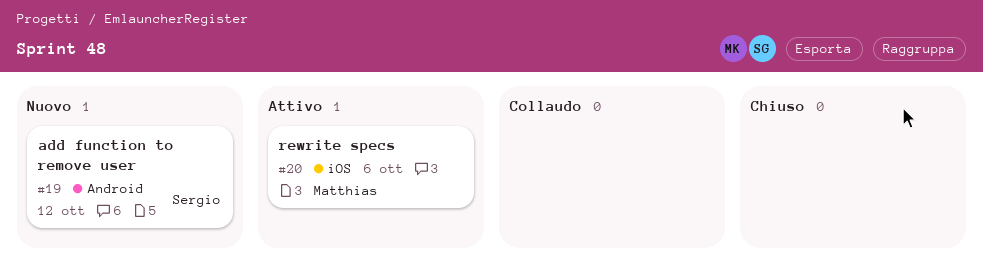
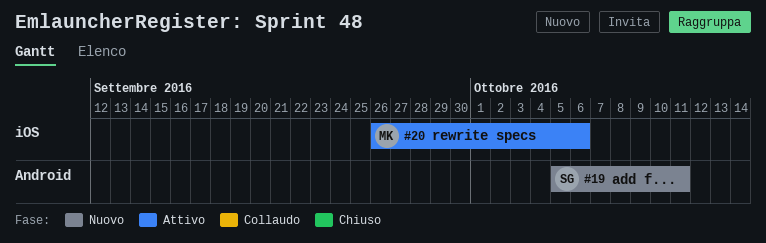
#19, due: Oct 12 -> Oct 11

